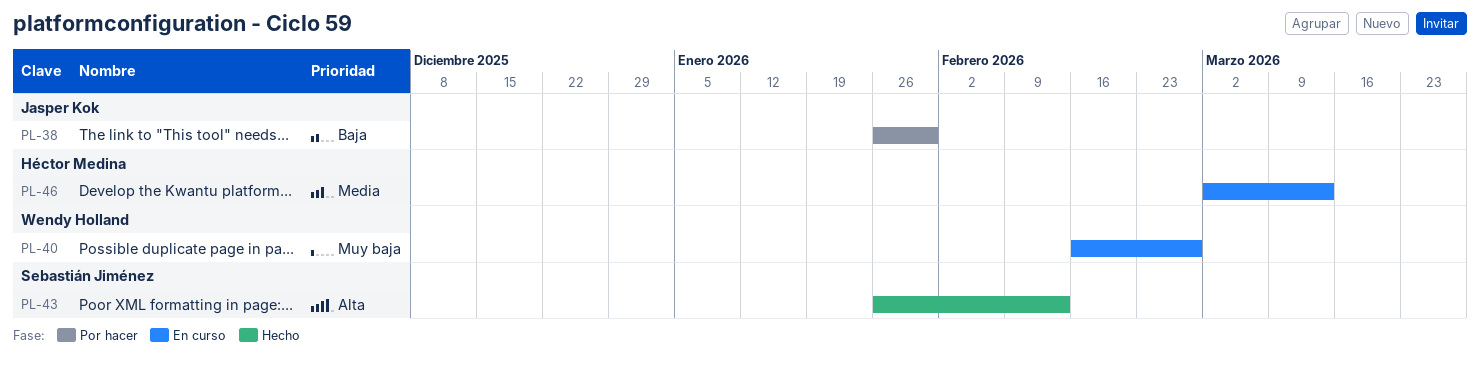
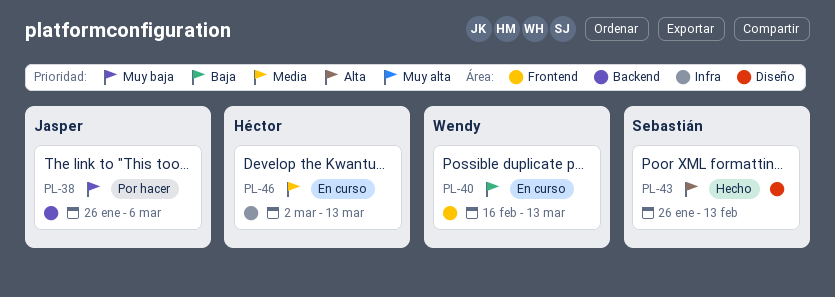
PL-38, priority: Baja -> Muy baja
PL-38, due: Jan 30 -> Mar 6
PL-40, priority: Muy baja -> Baja
PL-40, due: Feb 27 -> Mar 13

